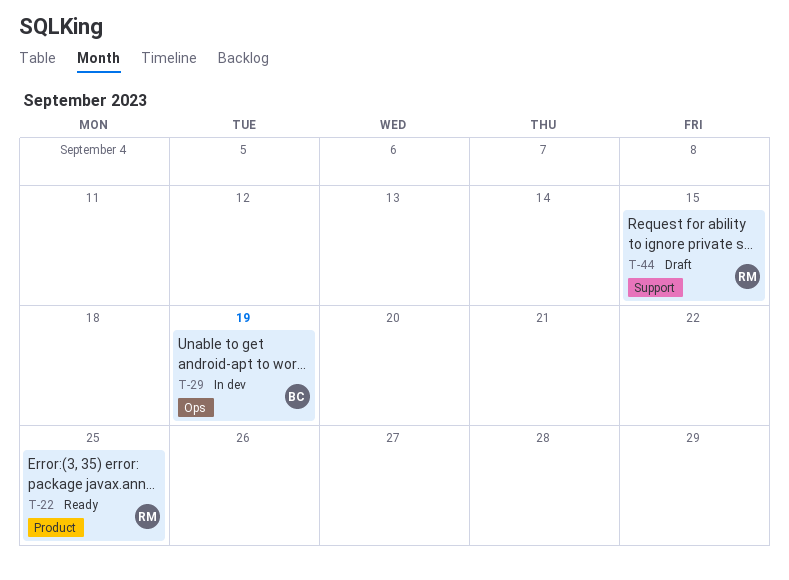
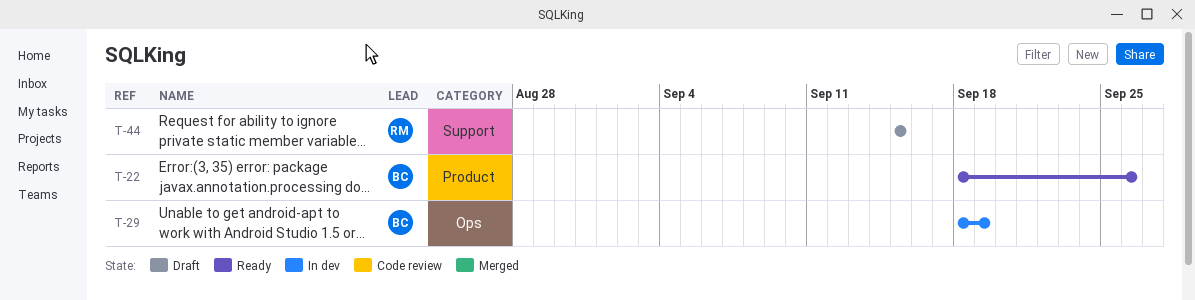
T-22, owner: RM -> BC
T-22, due: Sep 25 -> Sep 26

